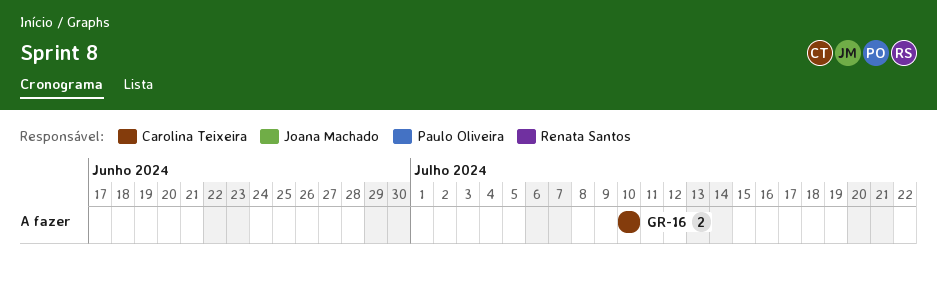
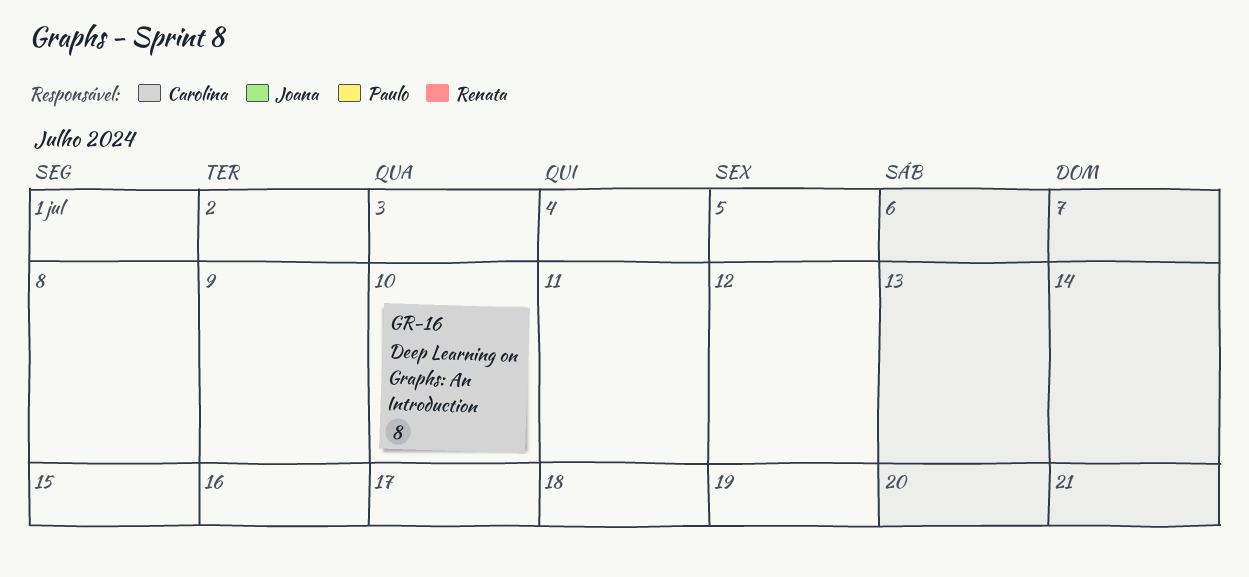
GR-16, estimate: 2 -> 8

